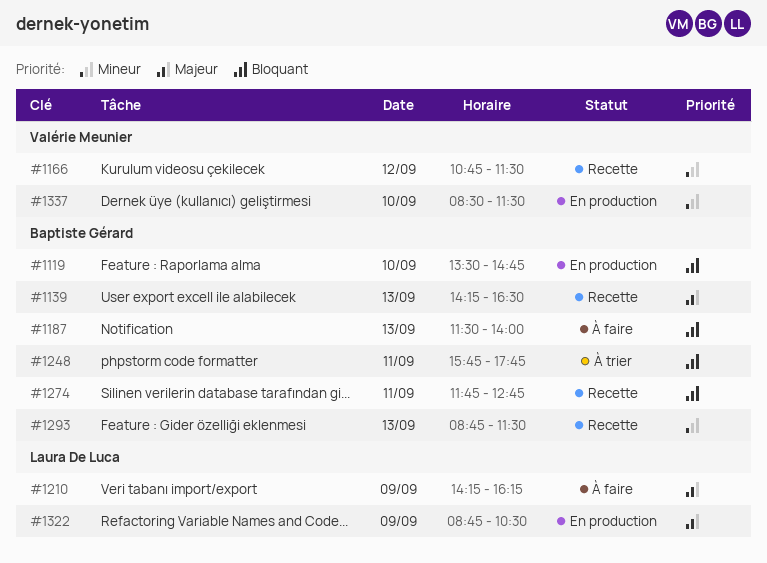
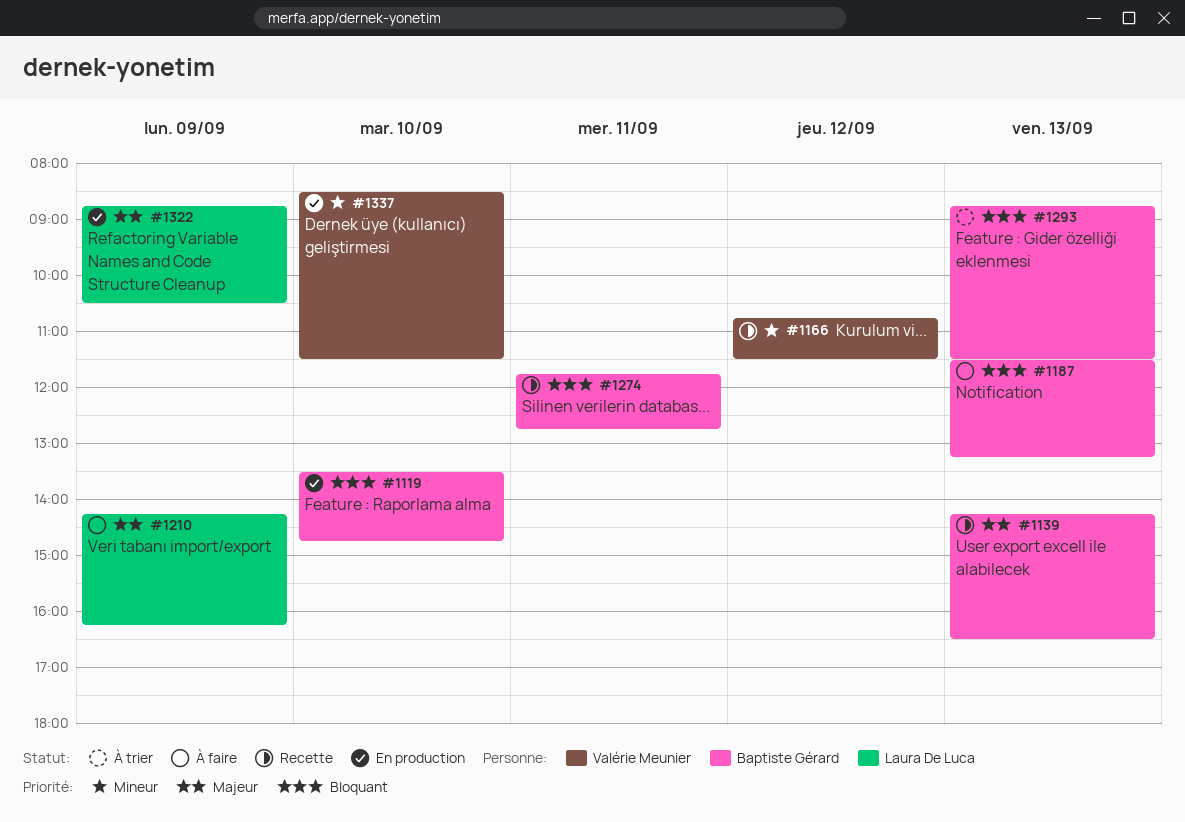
#1187, ends: 14:00 -> 13:15
#1248: present -> none
#1293, status: Recette -> À trier
#1293, priority: Mineur -> Bloquant

